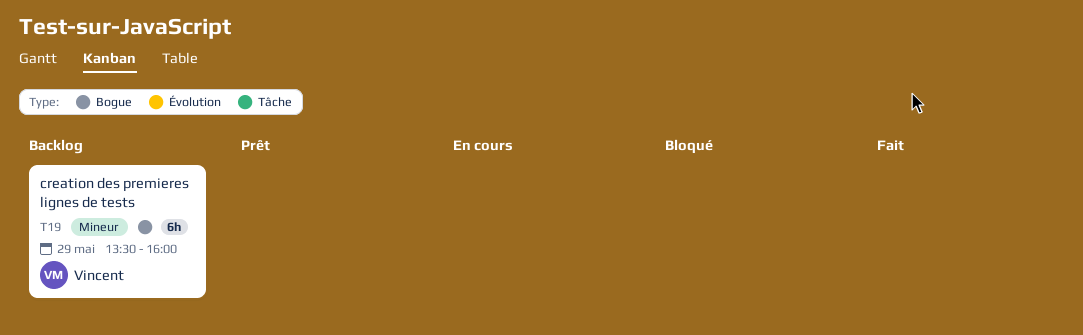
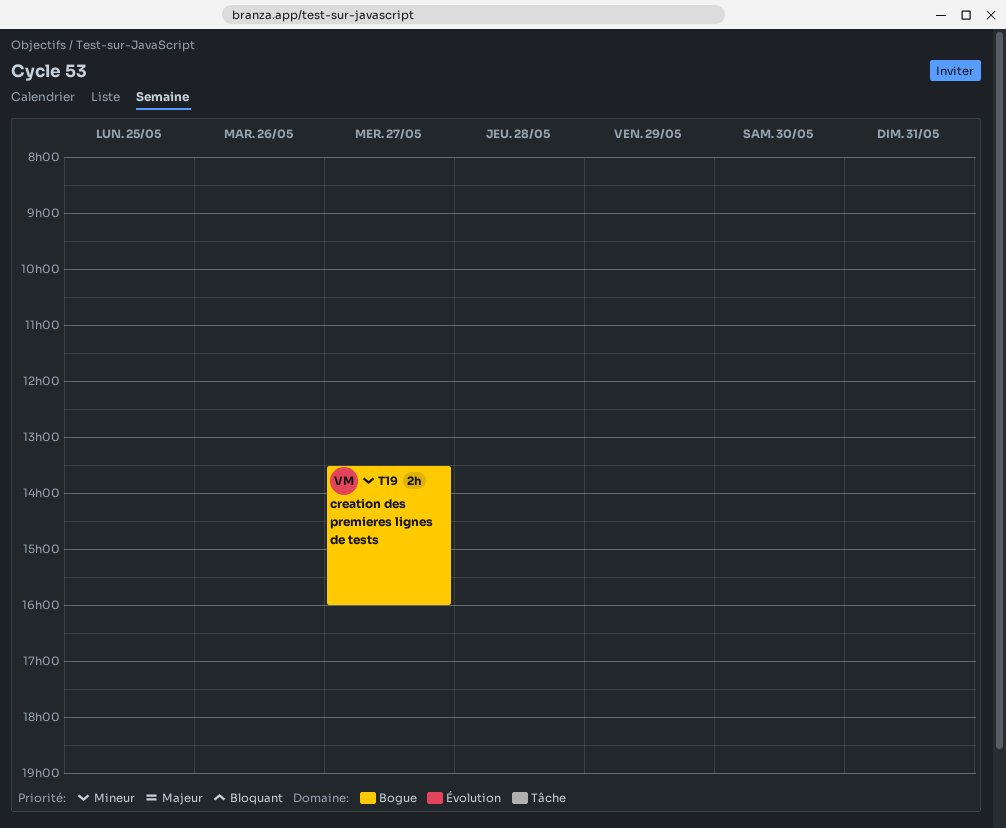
T19, estimate: 6h -> 2h
T19, day: May 29 -> May 27

